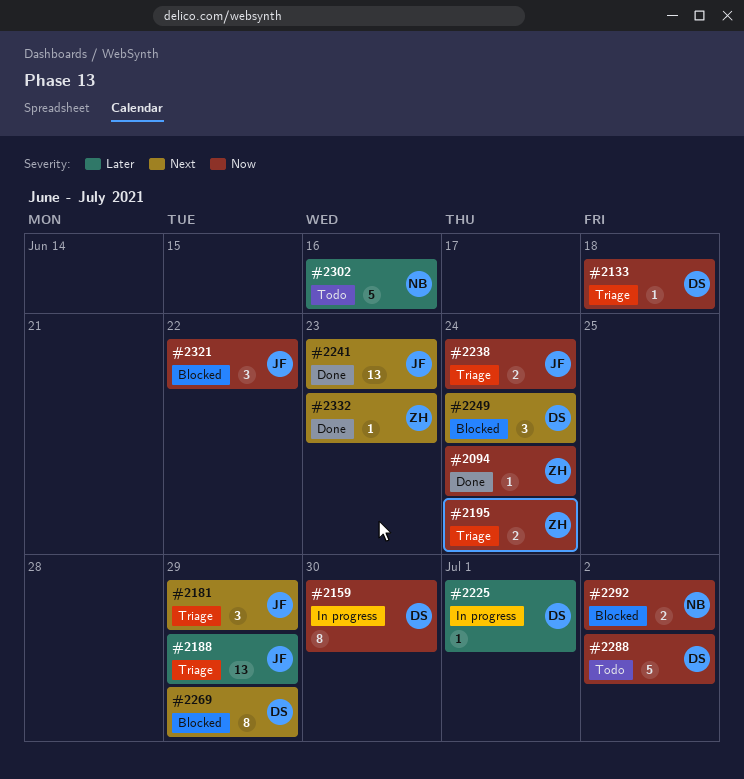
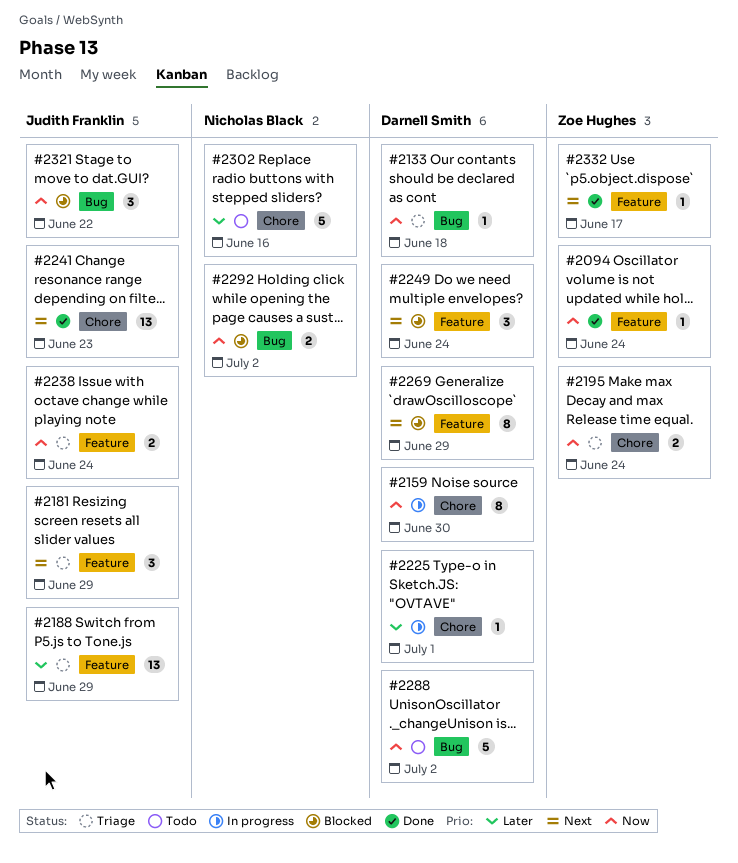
#2332, due: Jun 23 -> Jun 17

